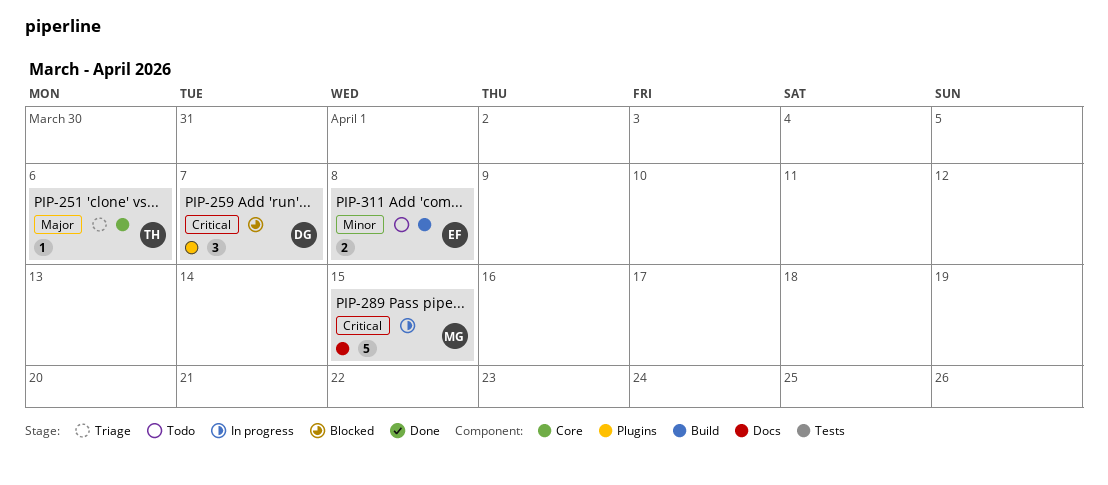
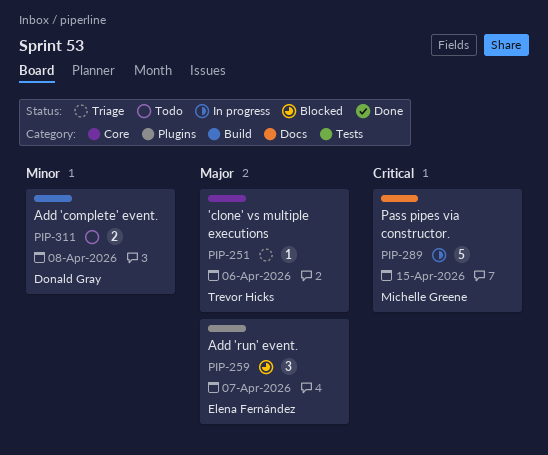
PIP-259, owner: Donald Gray -> Elena Fernández
PIP-259, priority: Critical -> Major
PIP-311, owner: Elena Fernández -> Donald Gray

